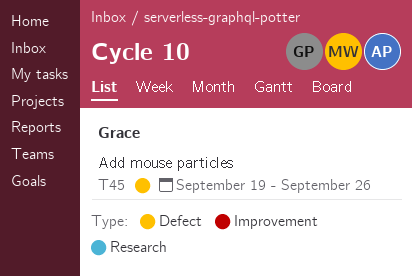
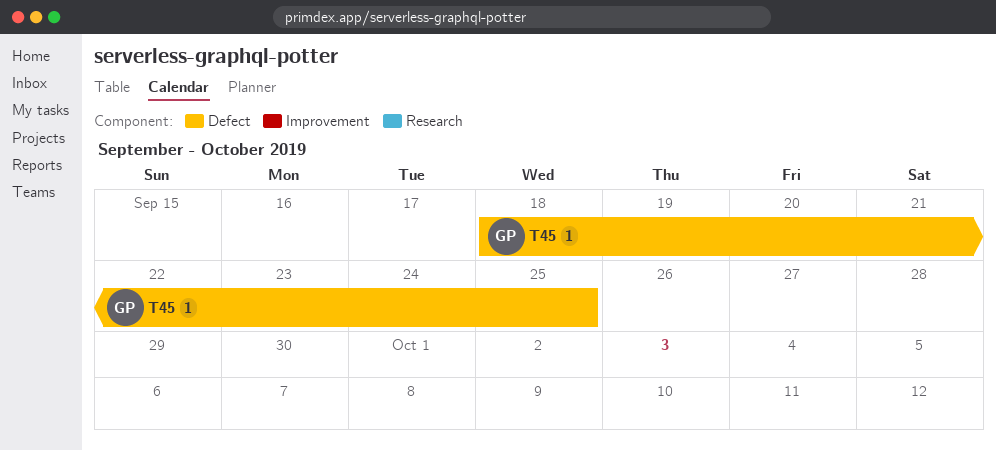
T45, start: Sep 19 -> Sep 18
T45, due: Sep 26 -> Sep 25

